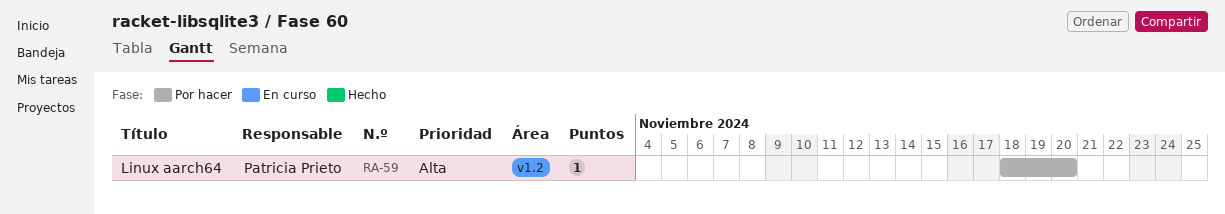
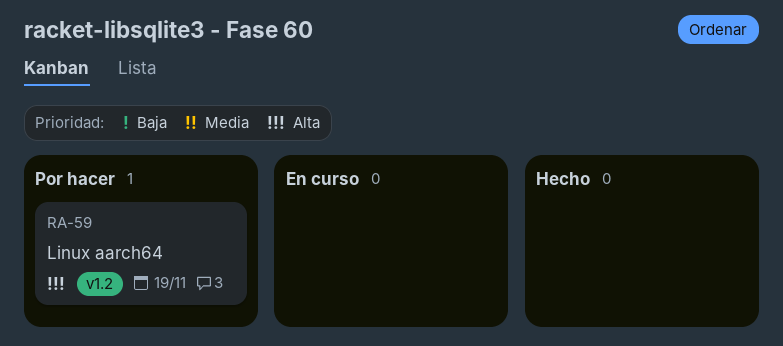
RA-59, due: Nov 20 -> Nov 19

